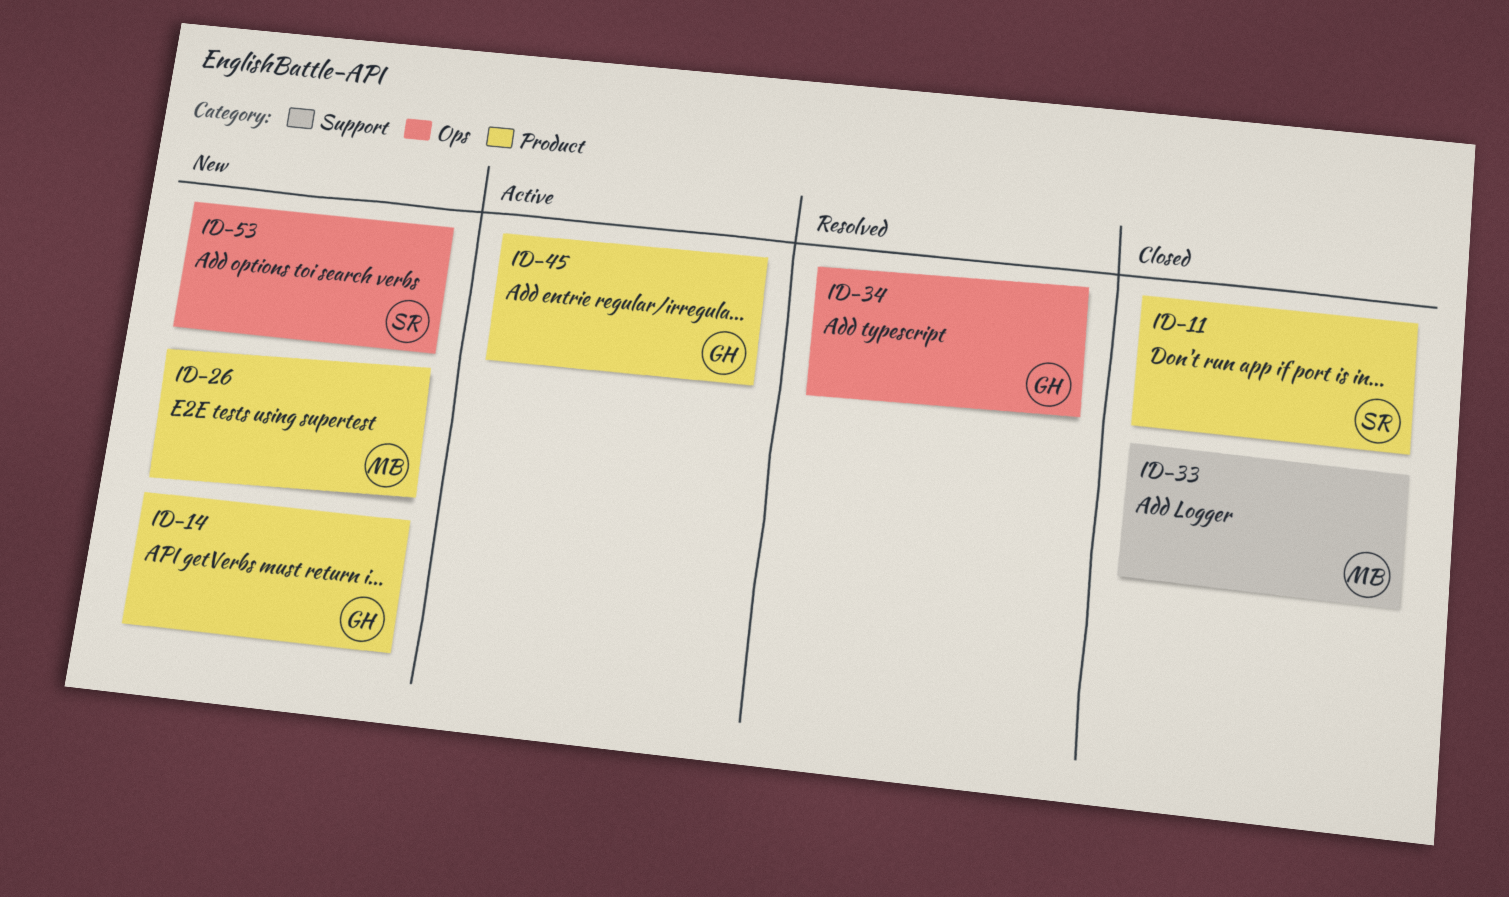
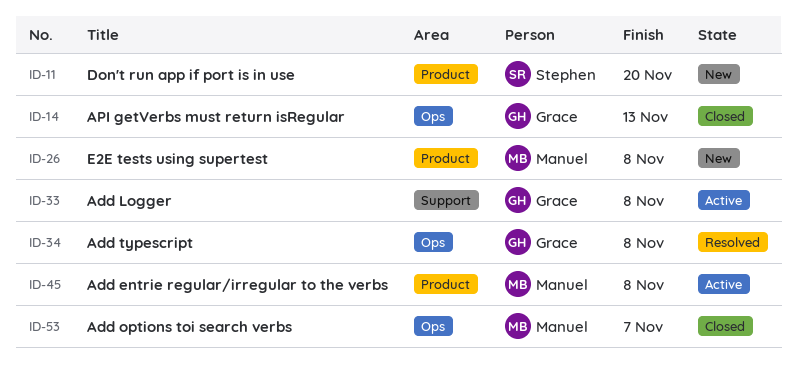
ID-11, status: Closed -> New
ID-14, status: New -> Closed
ID-14, label: Product -> Ops
ID-33, status: Closed -> Active
ID-33, owner: Manuel -> Grace
ID-45, owner: Grace -> Manuel
ID-53, status: New -> Closed
ID-53, owner: Stephen -> Manuel

